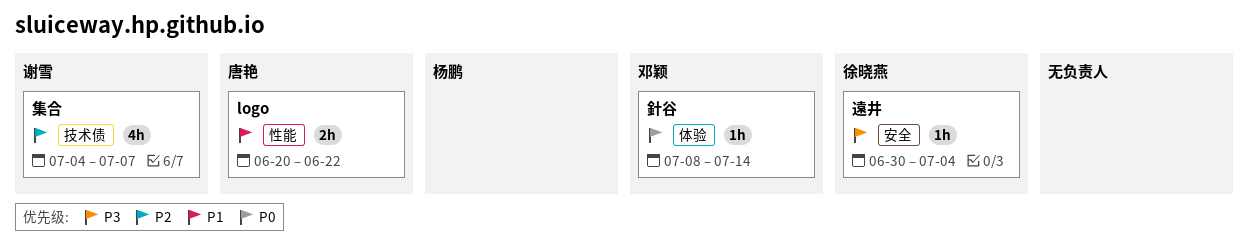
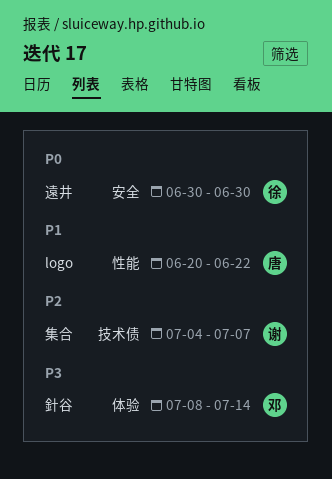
遠井, priority: P3 -> P0
遠井, due: Jul 4 -> Jun 30
針谷, priority: P0 -> P3

